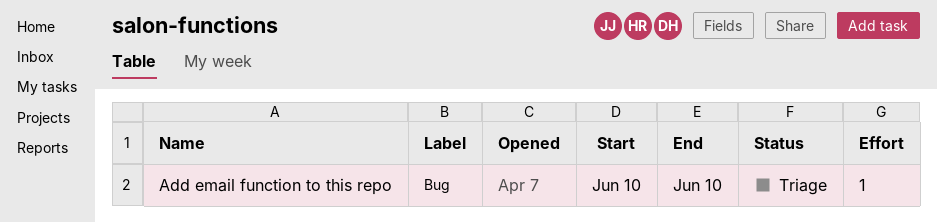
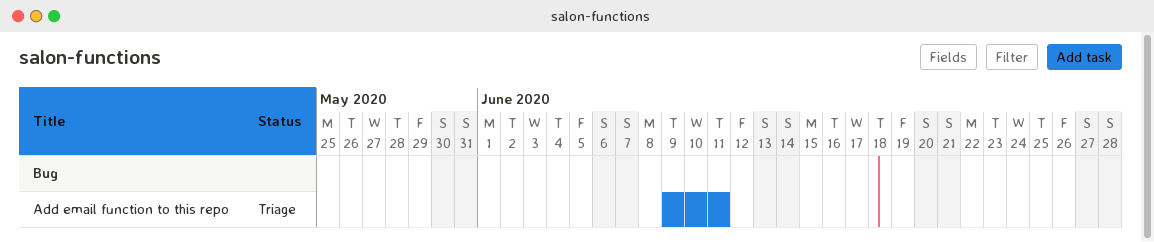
Add email function to this repo, start: Jun 10 -> Jun 9
Add email function to this repo, due: Jun 10 -> Jun 11

